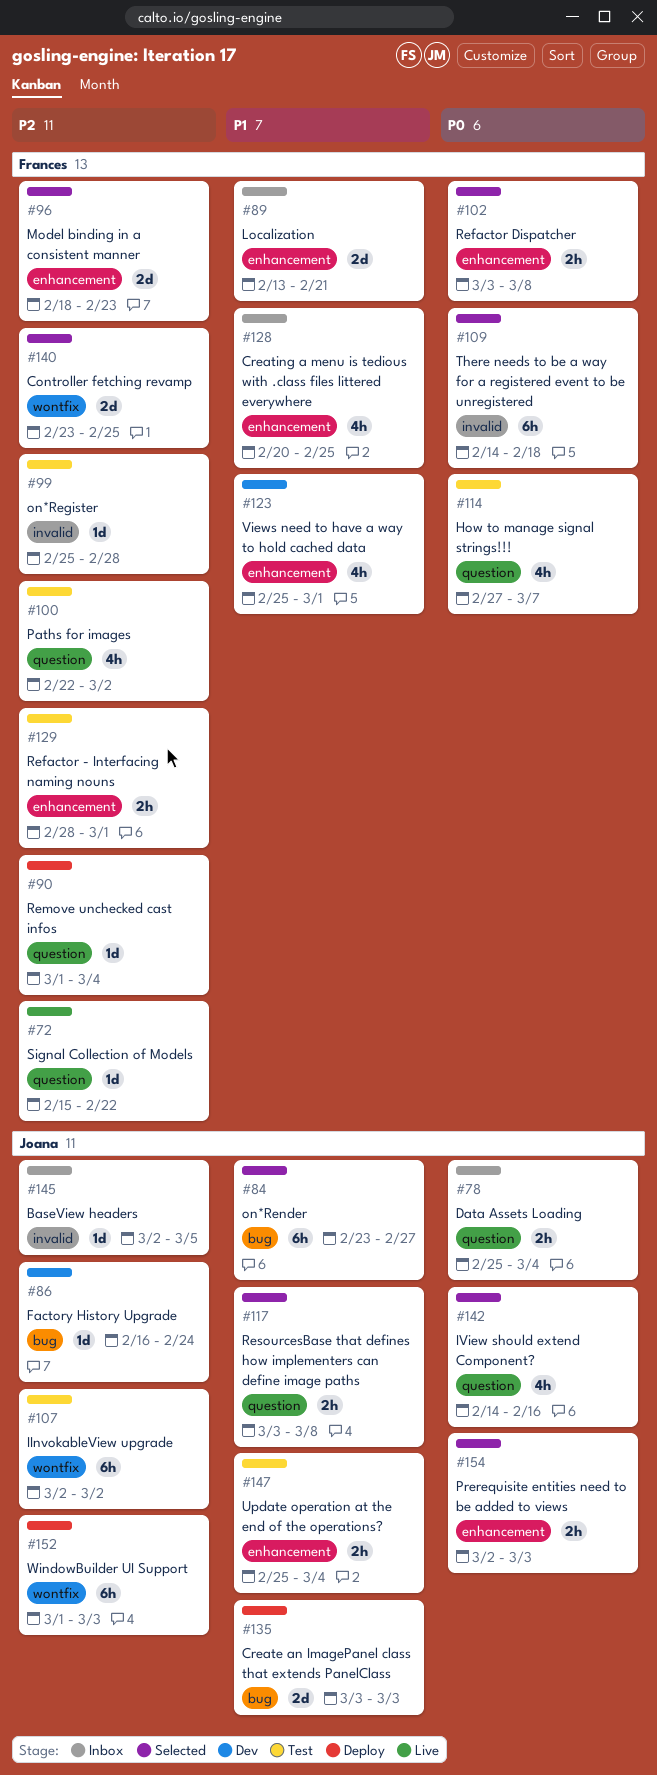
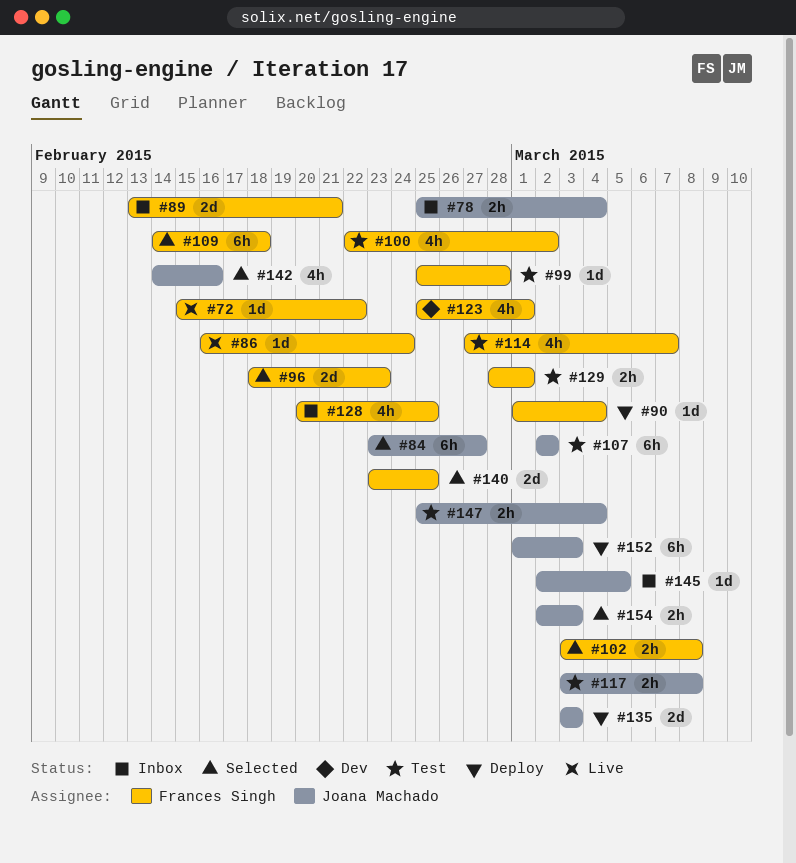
#86, status: Dev -> Live
#86, owner: Joana Machado -> Frances Singh
#117, status: Selected -> Test

